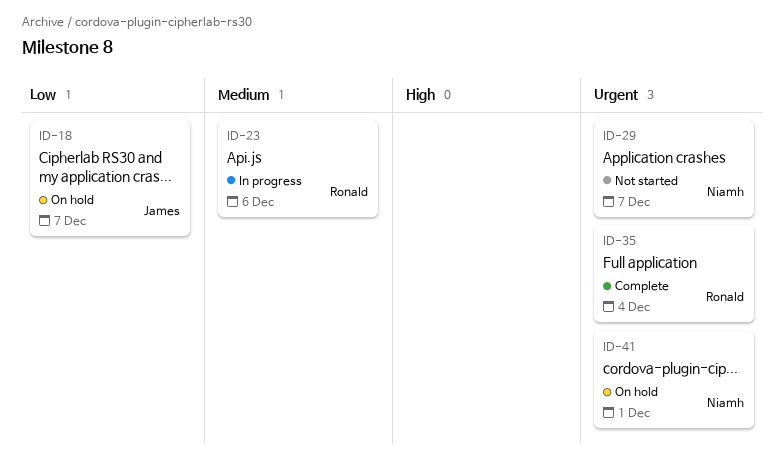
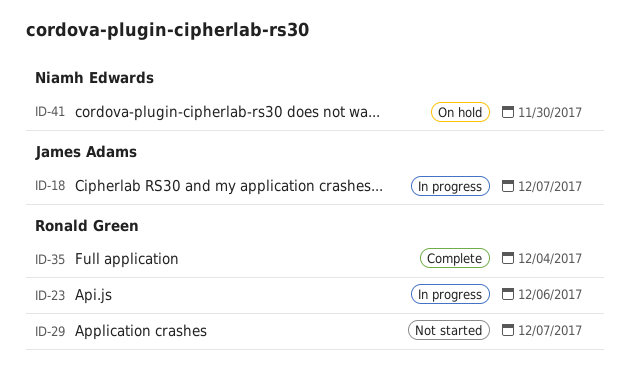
ID-18, status: On hold -> In progress
ID-29, owner: Niamh Edwards -> Ronald Green
ID-41, due: Dec 1 -> Nov 30

